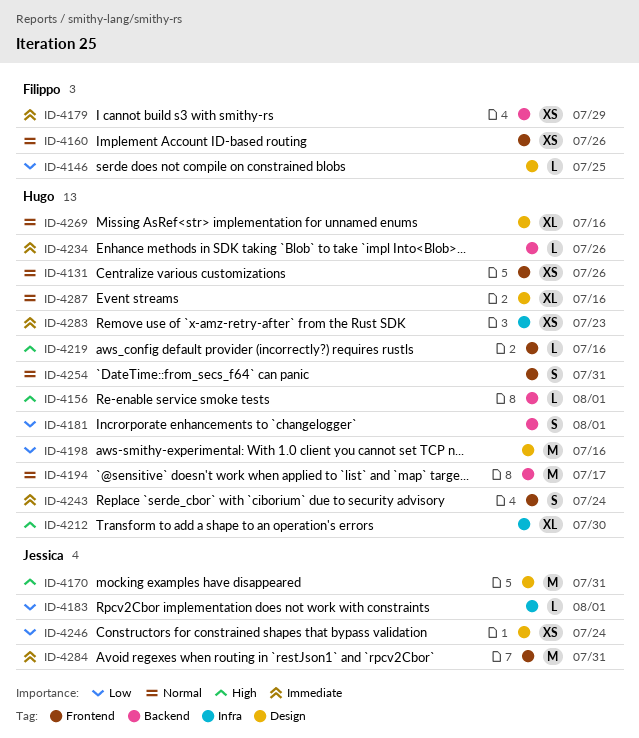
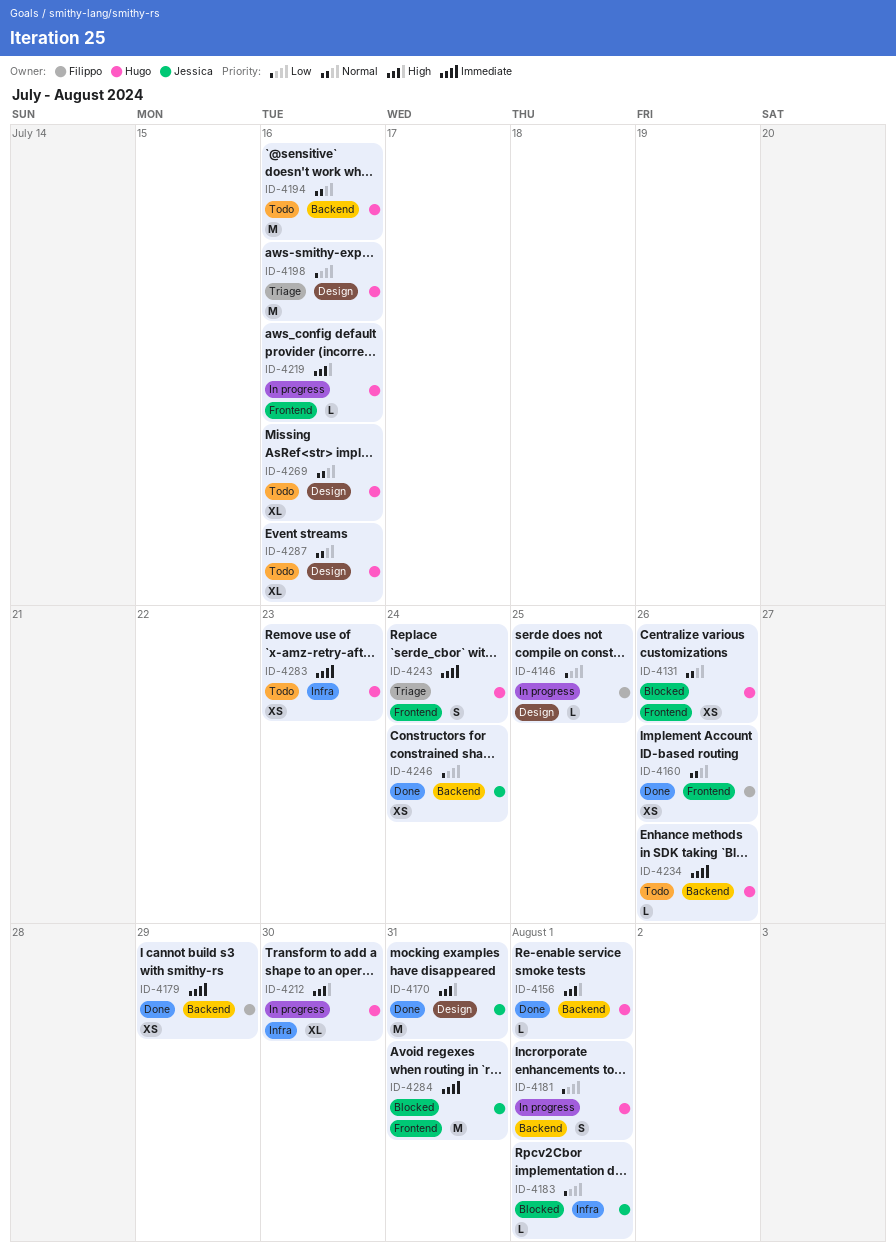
ID-4194, due: Jul 17 -> Jul 16
ID-4246, label: Design -> Backend
ID-4254: present -> none

